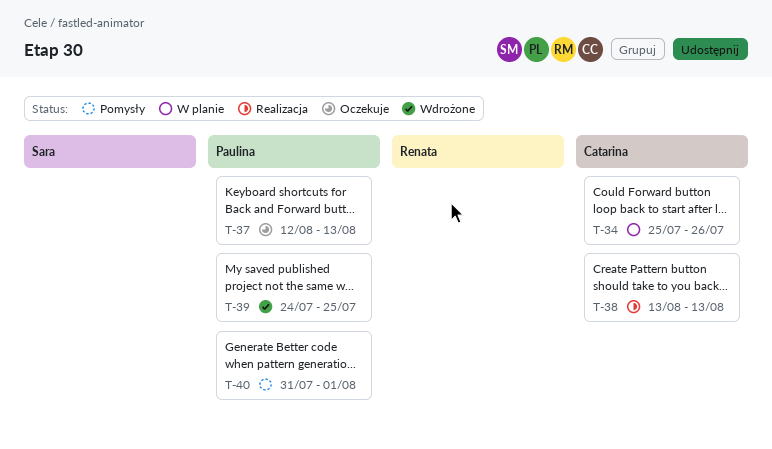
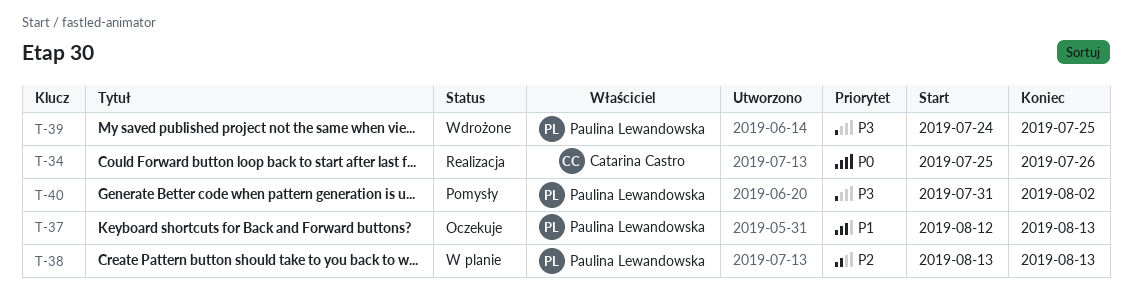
T-34, status: W planie -> Realizacja
T-38, status: Realizacja -> W planie
T-38, owner: Catarina Castro -> Paulina Lewandowska
T-40, due: Aug 1 -> Aug 2

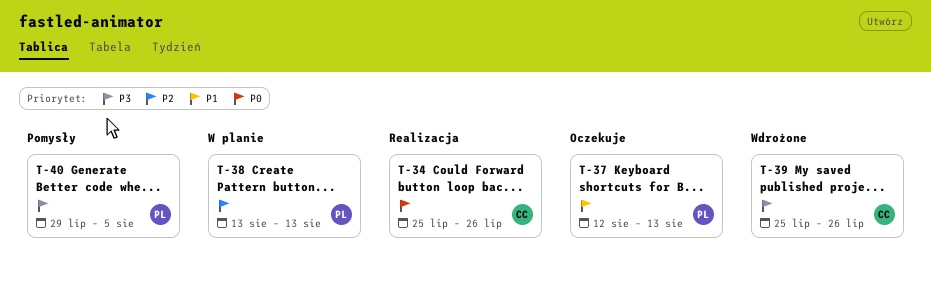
T-39, owner: Paulina Lewandowska -> Catarina Castro
T-39, start: Jul 24 -> Jul 25
T-39, due: Jul 25 -> Jul 26
T-40, start: Jul 31 -> Jul 29
T-40, due: Aug 2 -> Aug 5

